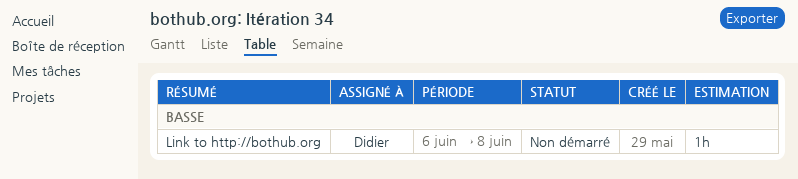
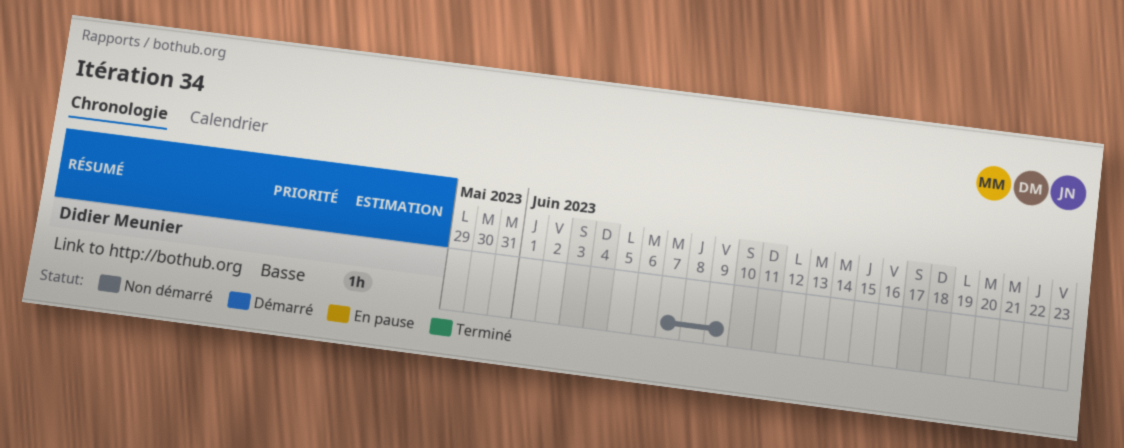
Link to http://bothub.org, start: Jun 6 -> Jun 7
Link to http://bothub.org, due: Jun 8 -> Jun 9

